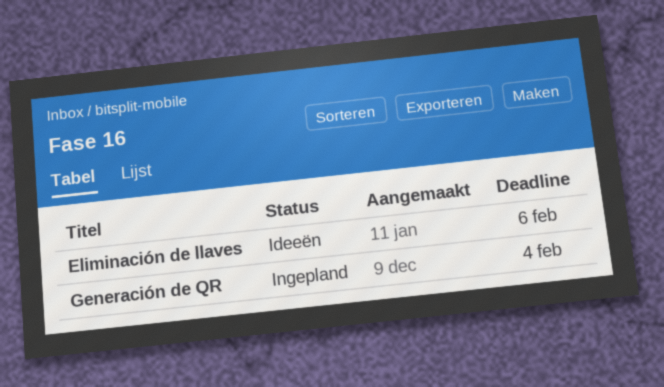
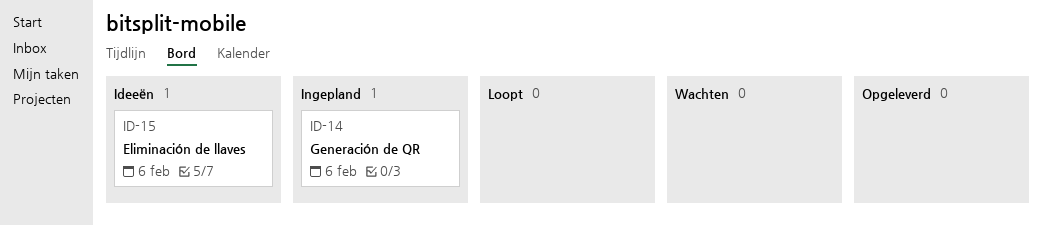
Generación de QR, due: Feb 4 -> Feb 6

